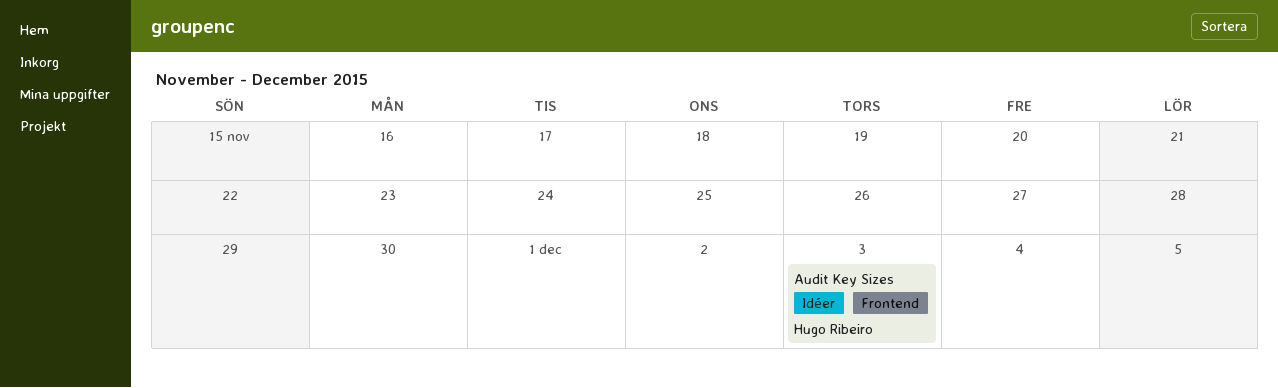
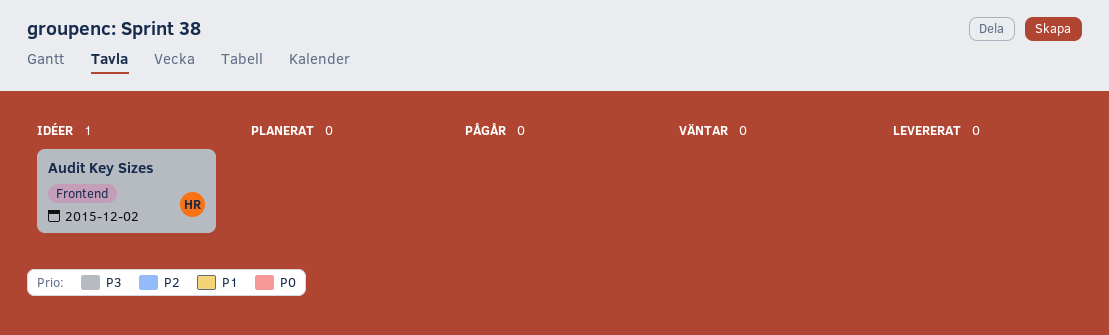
Audit Key Sizes, due: Dec 3 -> Dec 2

